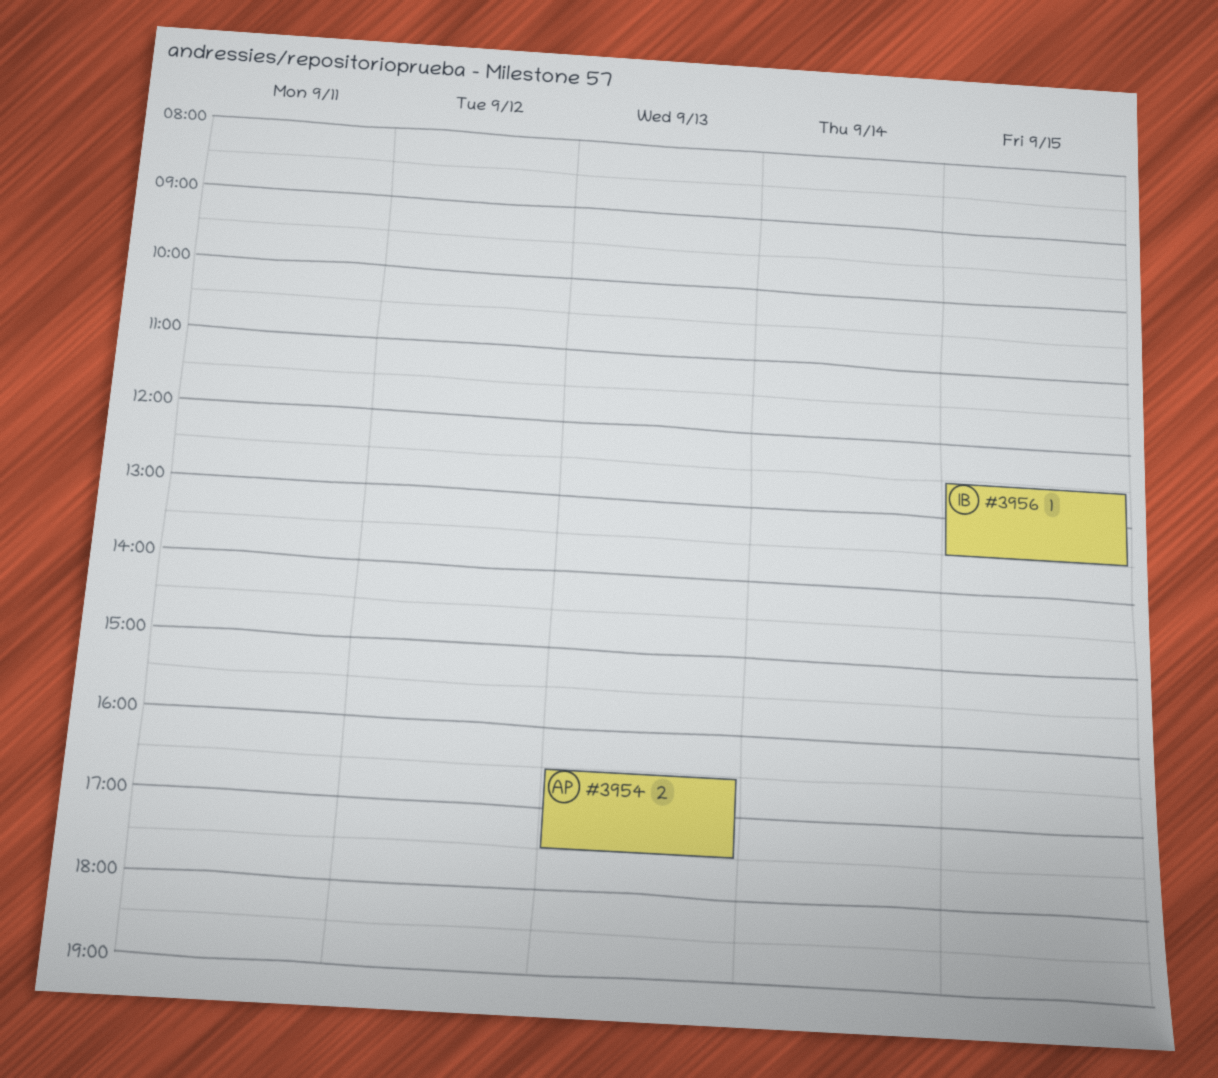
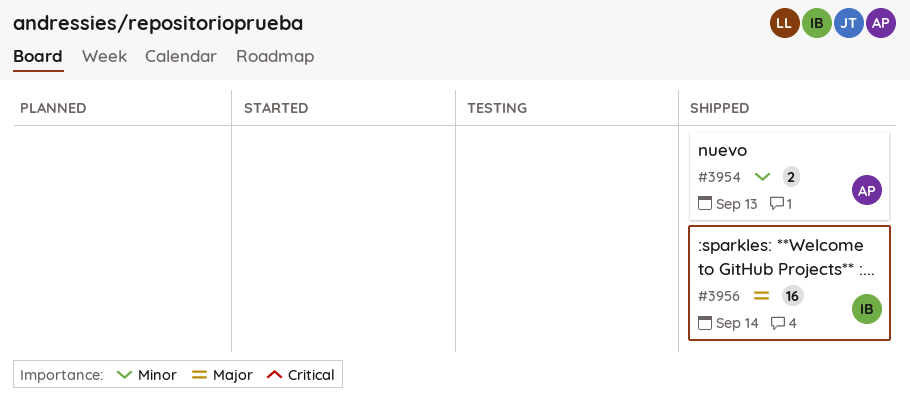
#3956, estimate: 1 -> 16
#3956, day: Sep 15 -> Sep 14

